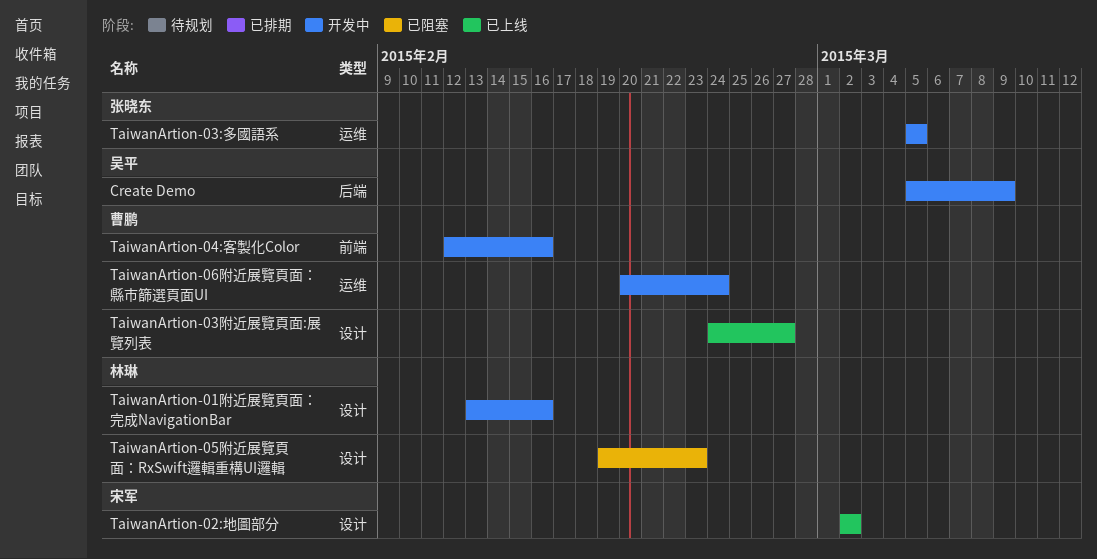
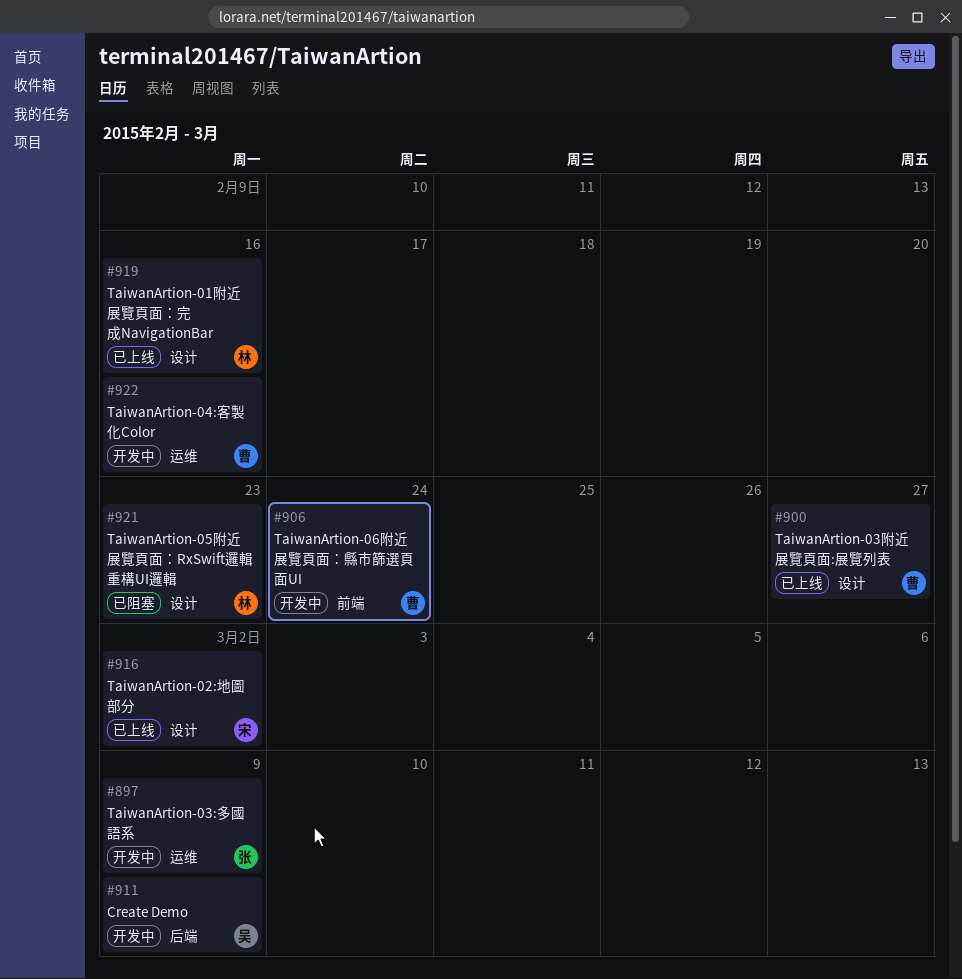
TaiwanArtion-01附近展覽頁面：完成NavigationBar, status: 开发中 -> 已上线
TaiwanArtion-03:多國語系, due: Mar 5 -> Mar 9
TaiwanArtion-04:客製化Color, label: 前端 -> 运维
TaiwanArtion-06附近展覽頁面：縣市篩選頁面UI, label: 运维 -> 前端

